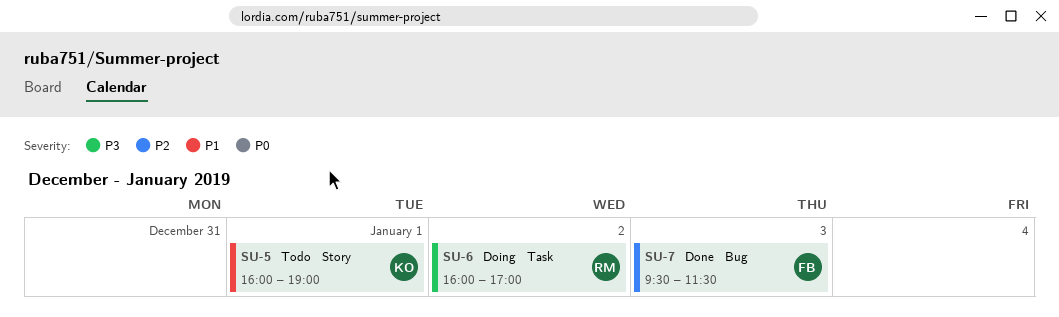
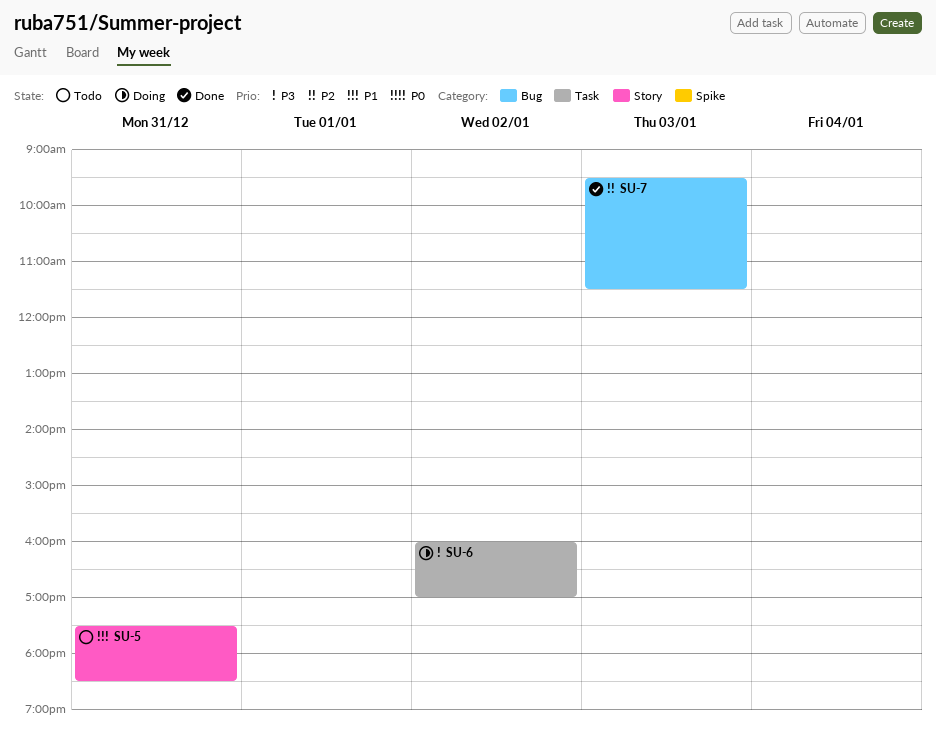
SU-5, day: Jan 1 -> Dec 31
SU-5, begins: 16:00 -> 17:30
SU-5, ends: 19:00 -> 18:30

